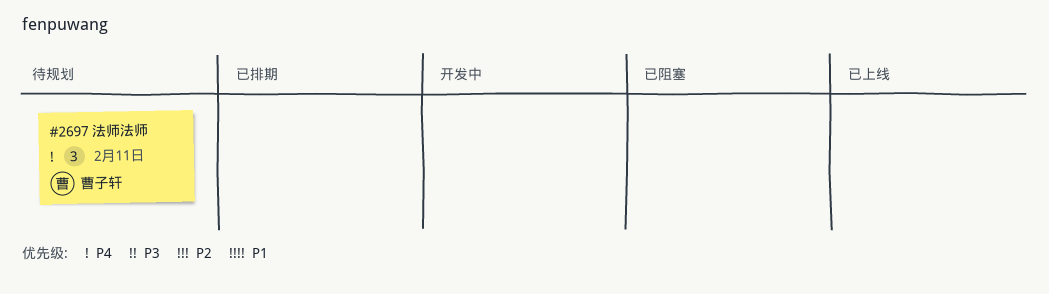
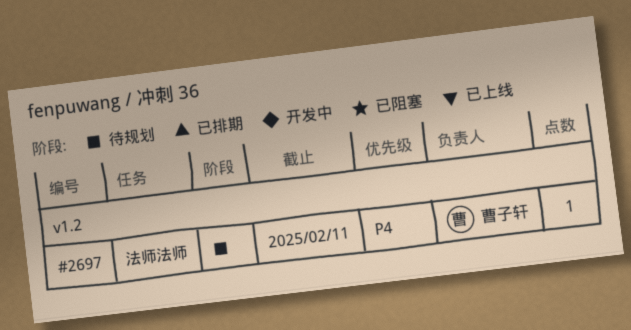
#2697, estimate: 3 -> 1

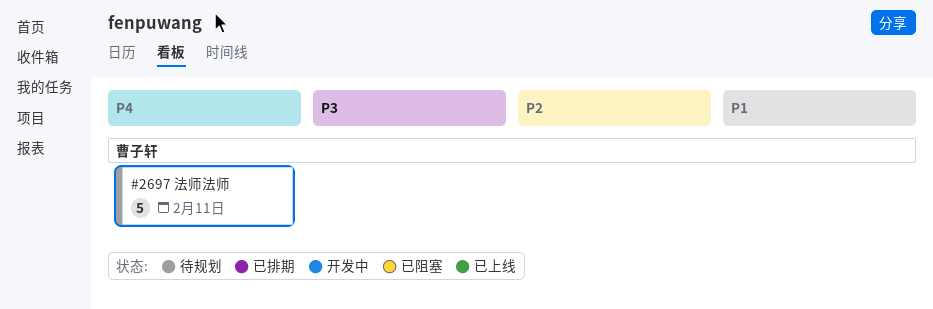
#2697, estimate: 1 -> 5

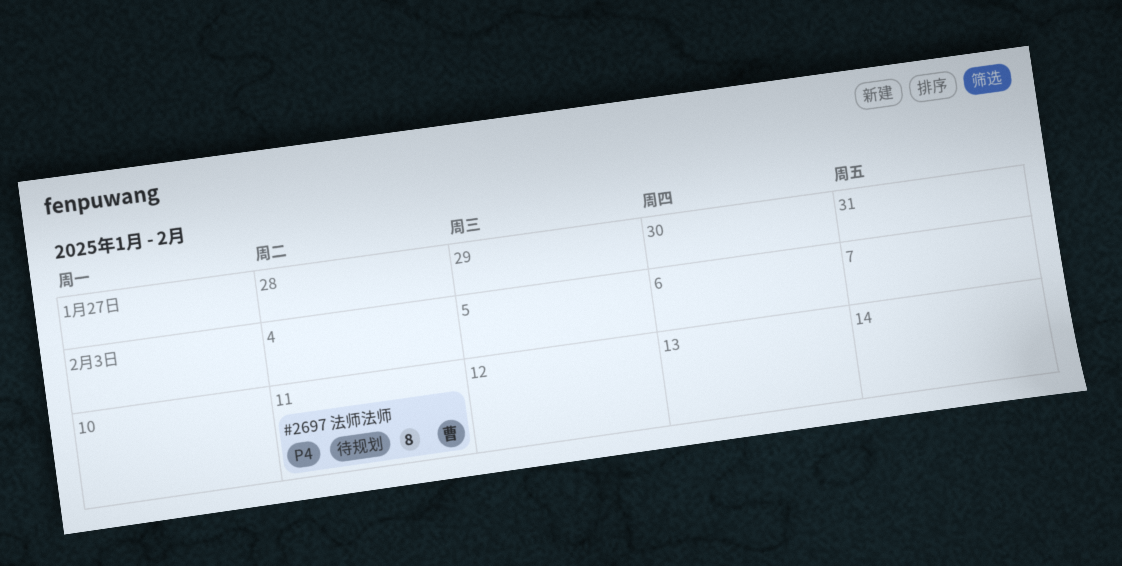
#2697, estimate: 5 -> 8

